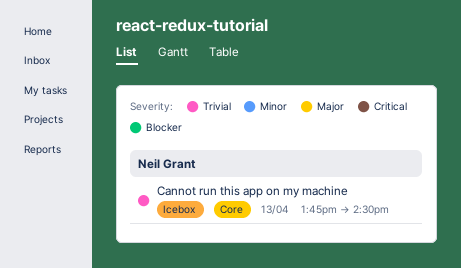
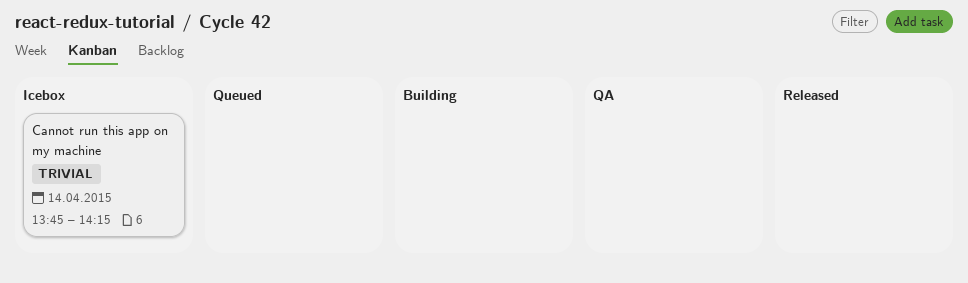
Cannot run this app on my machine, day: Apr 13 -> Apr 14
Cannot run this app on my machine, ends: 14:30 -> 14:15

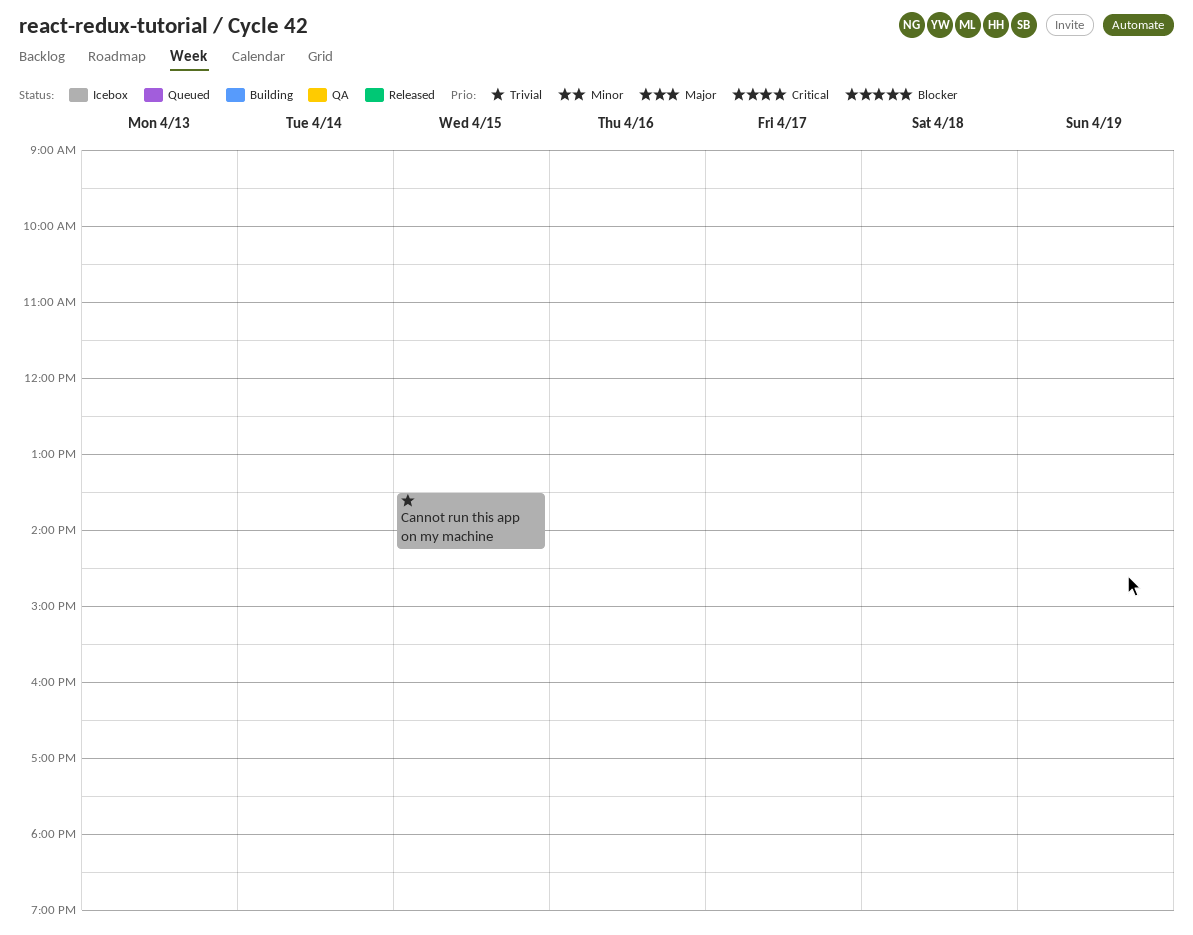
Cannot run this app on my machine, day: Apr 14 -> Apr 15
Cannot run this app on my machine, begins: 13:45 -> 13:30

